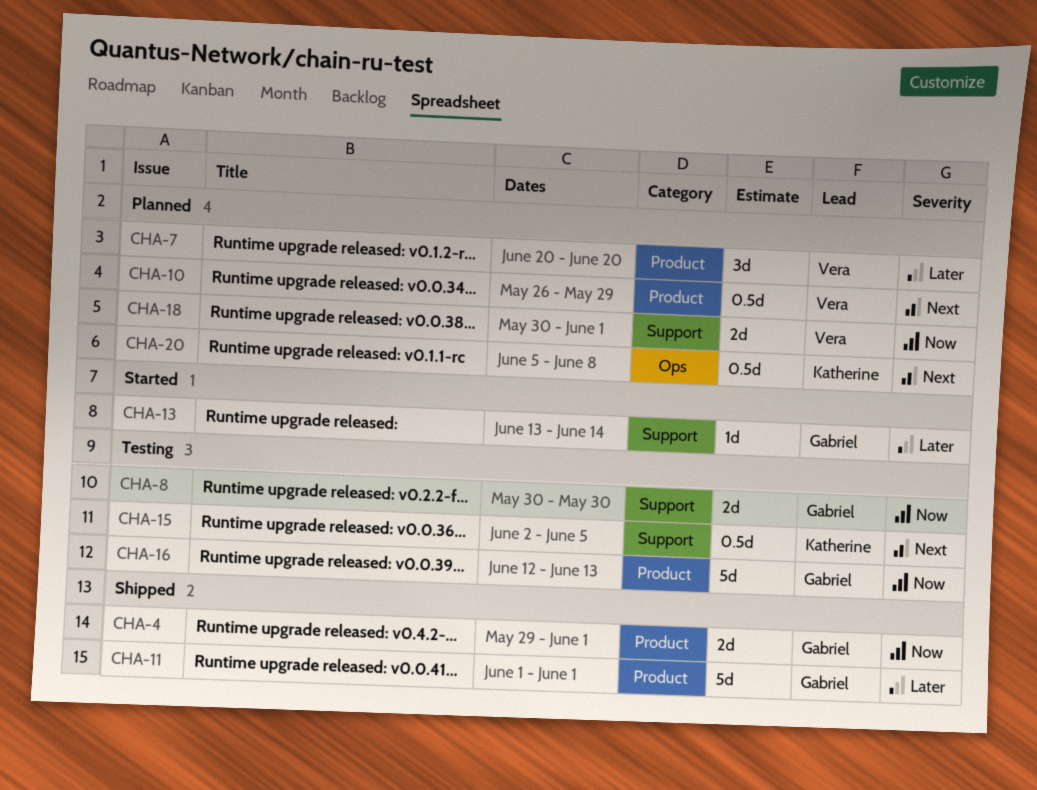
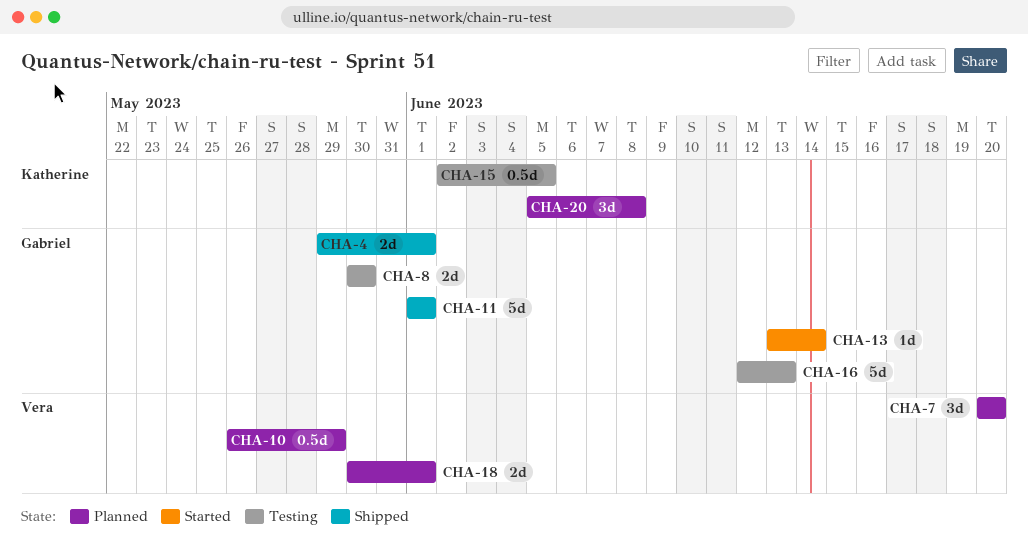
CHA-20, estimate: 0.5d -> 3d

